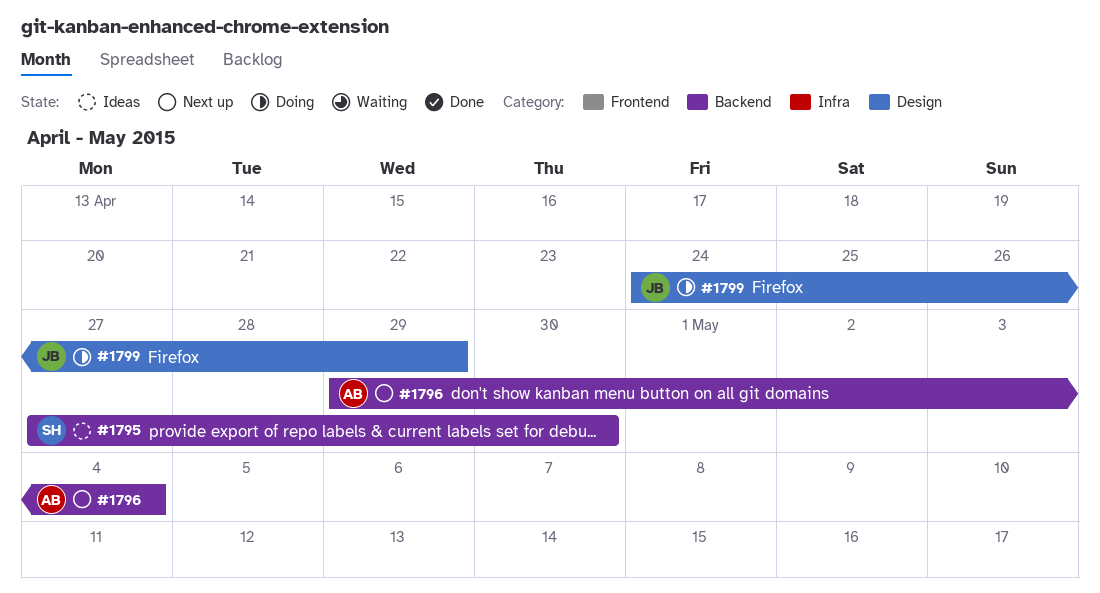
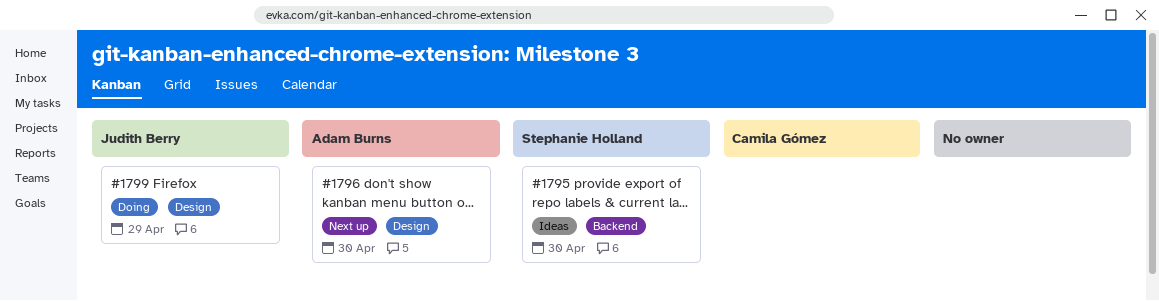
#1796, label: Backend -> Design
#1796, due: May 4 -> Apr 30

